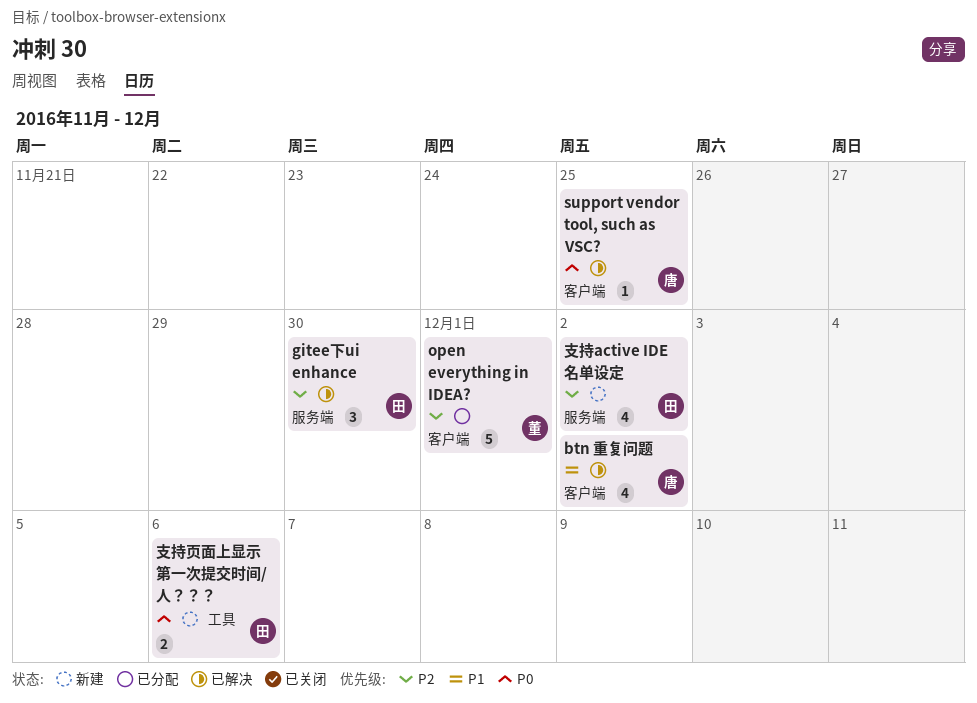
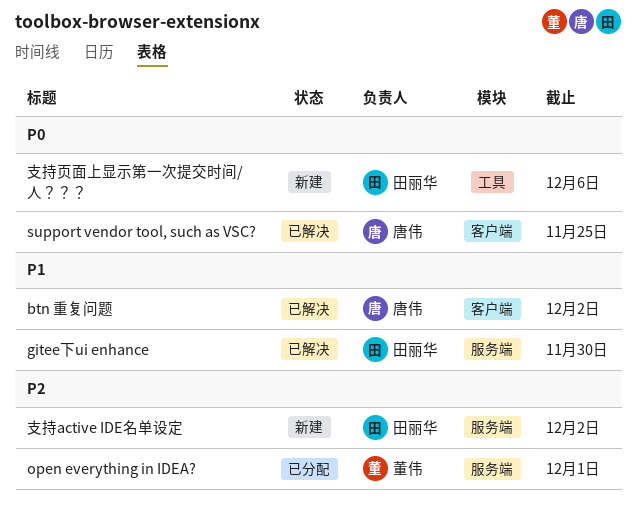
gitee下ui enhance, priority: P2 -> P1
open everything in IDEA?, label: 客户端 -> 服务端

